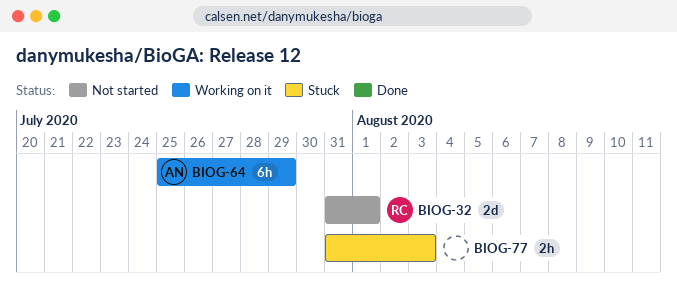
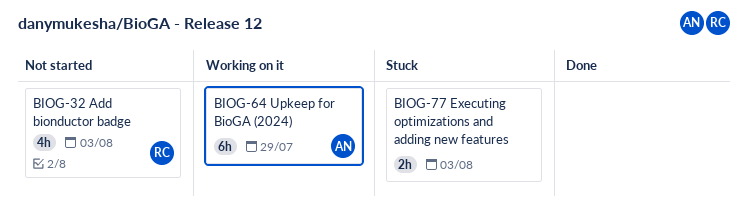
BIOG-32, estimate: 2d -> 4h
BIOG-32, due: Aug 1 -> Aug 3

